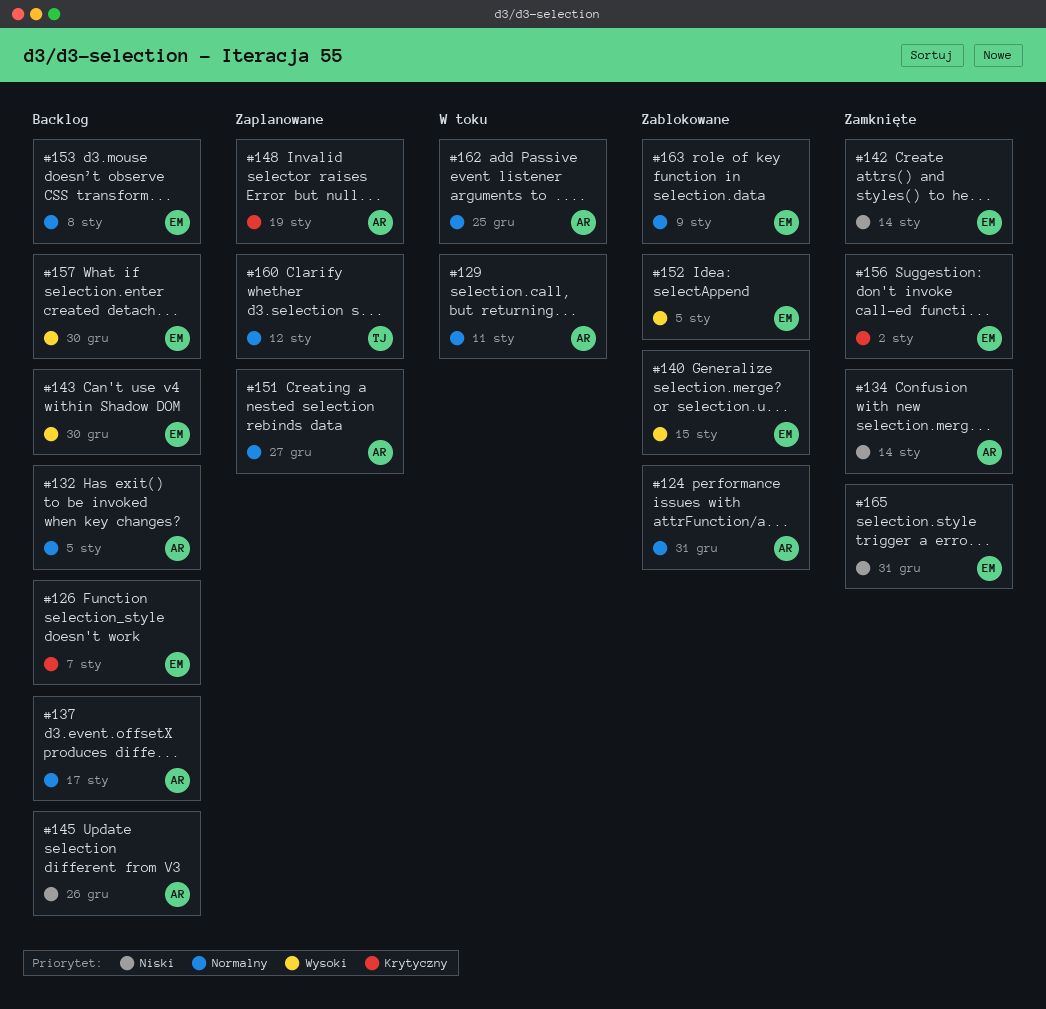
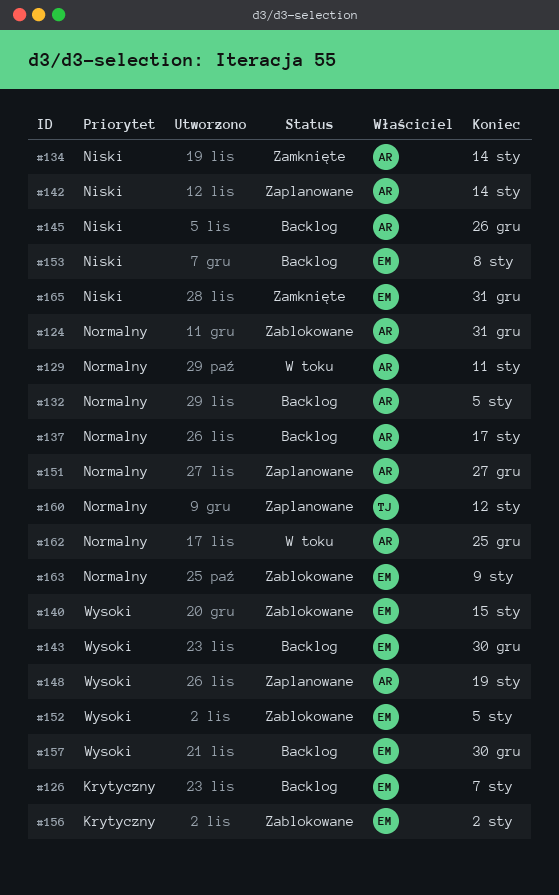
#142, status: Zamknięte -> Zaplanowane
#142, owner: EM -> AR
#148, priority: Krytyczny -> Wysoki
#153, priority: Normalny -> Niski
#156, status: Zamknięte -> Zablokowane

